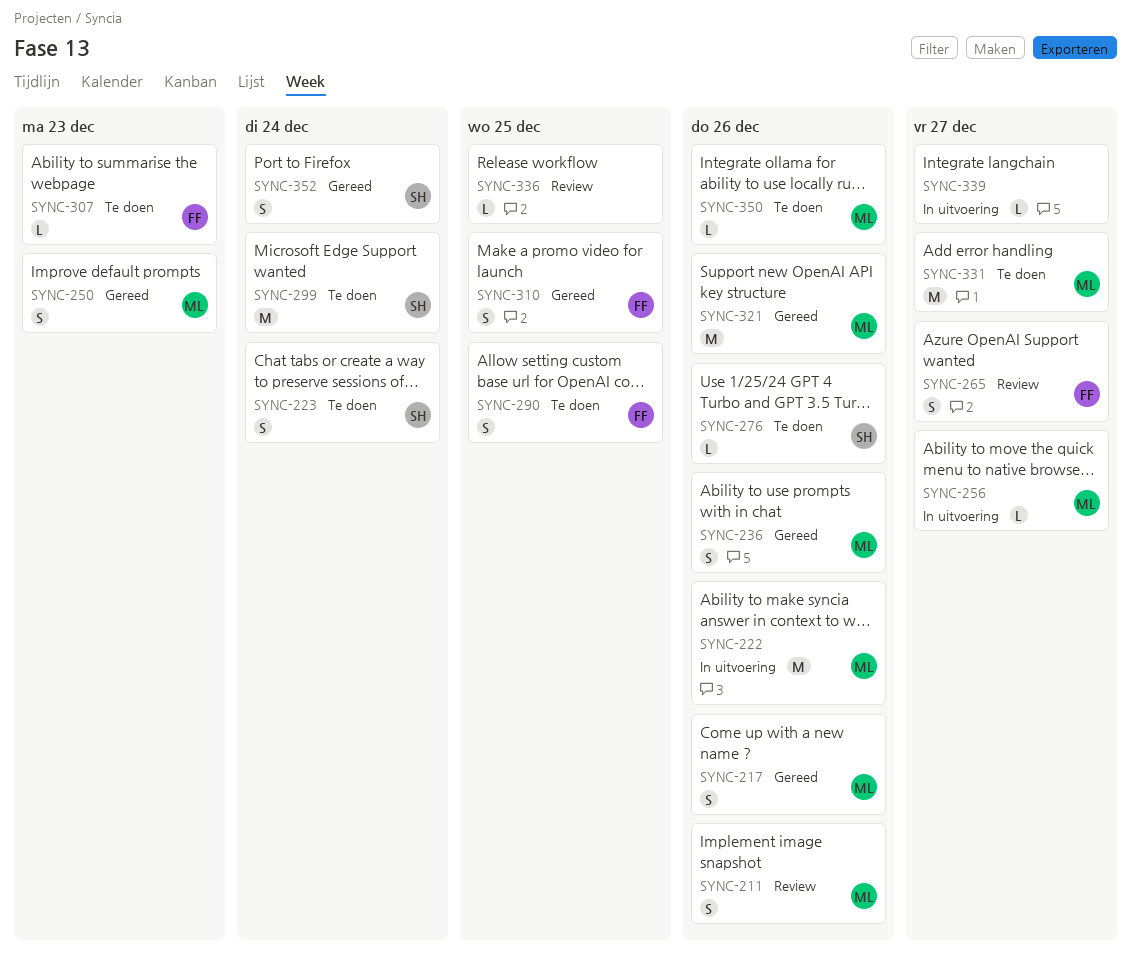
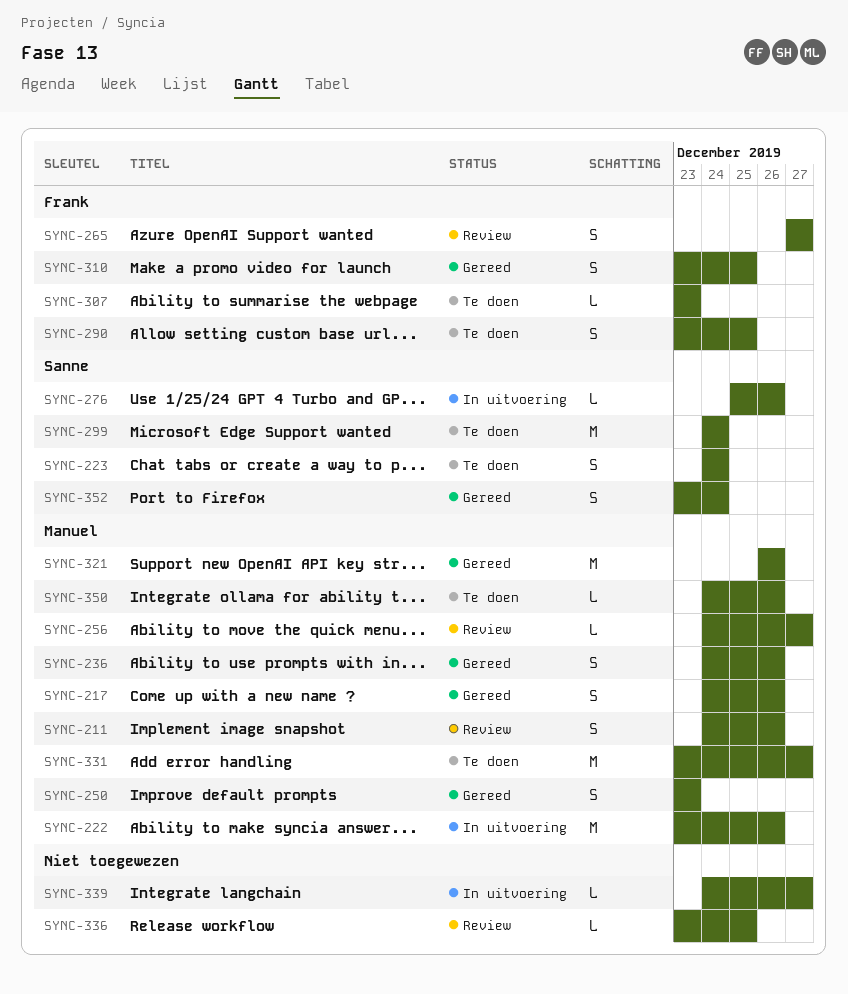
SYNC-256, status: In uitvoering -> Review
SYNC-276, status: Te doen -> In uitvoering

